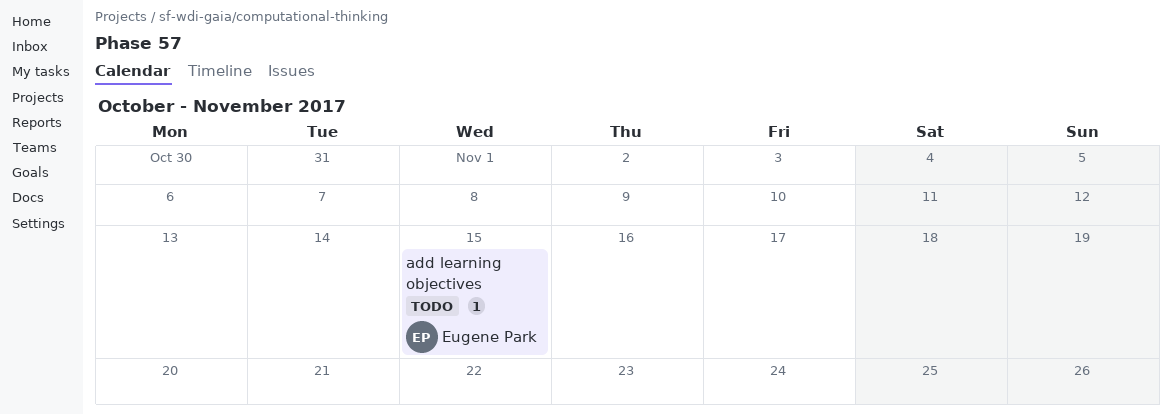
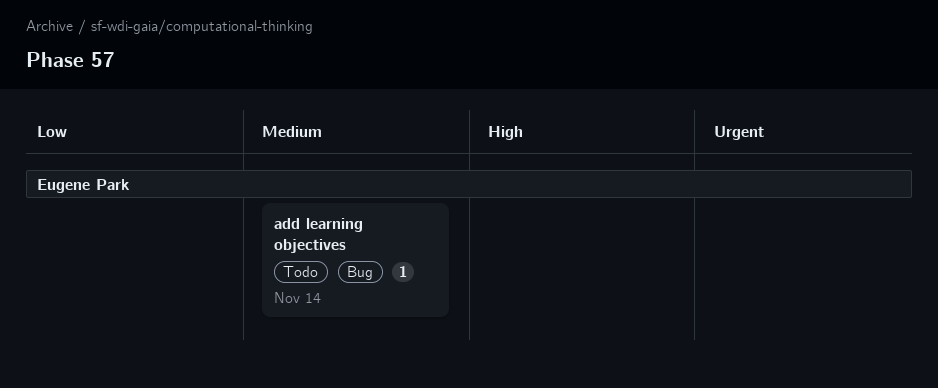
add learning objectives, due: Nov 15 -> Nov 14

